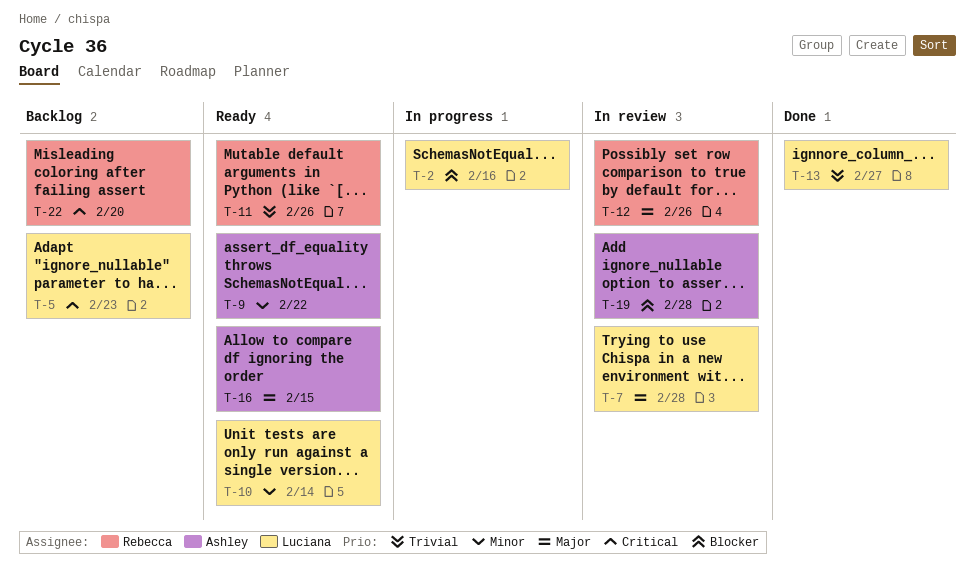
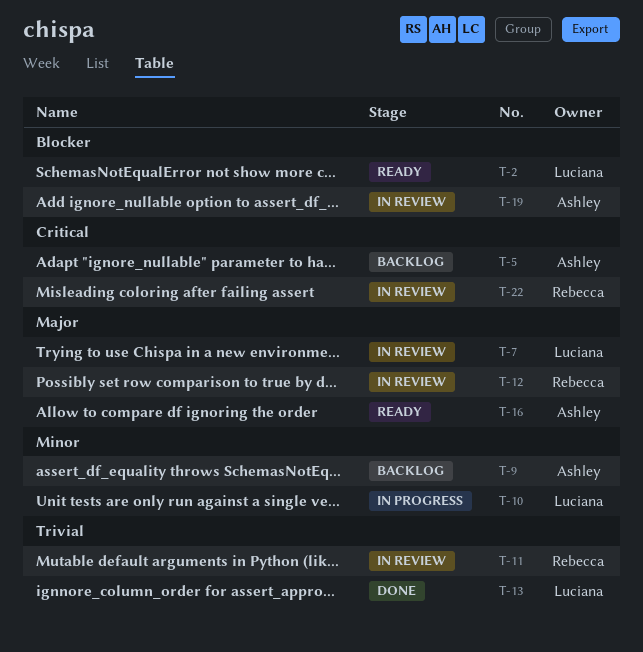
T-2, status: In progress -> Ready
T-5, owner: Luciana -> Ashley
T-9, status: Ready -> Backlog
T-10, status: Ready -> In progress
T-11, status: Ready -> In review
T-22, status: Backlog -> In review

